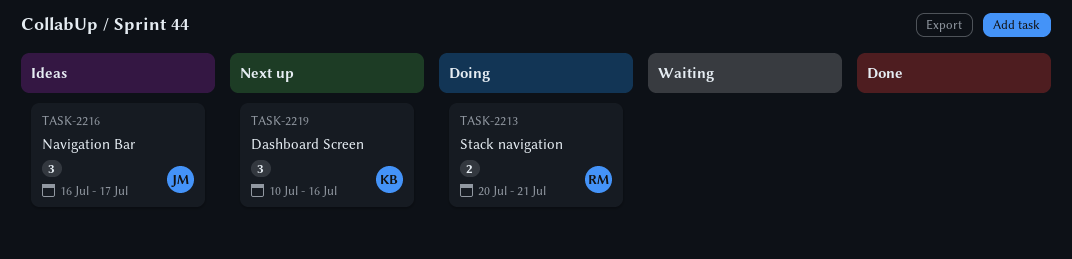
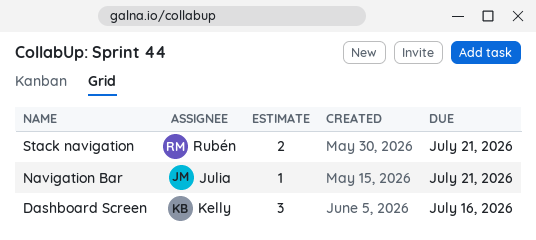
Navigation Bar, estimate: 3 -> 1
Navigation Bar, due: Jul 17 -> Jul 21

